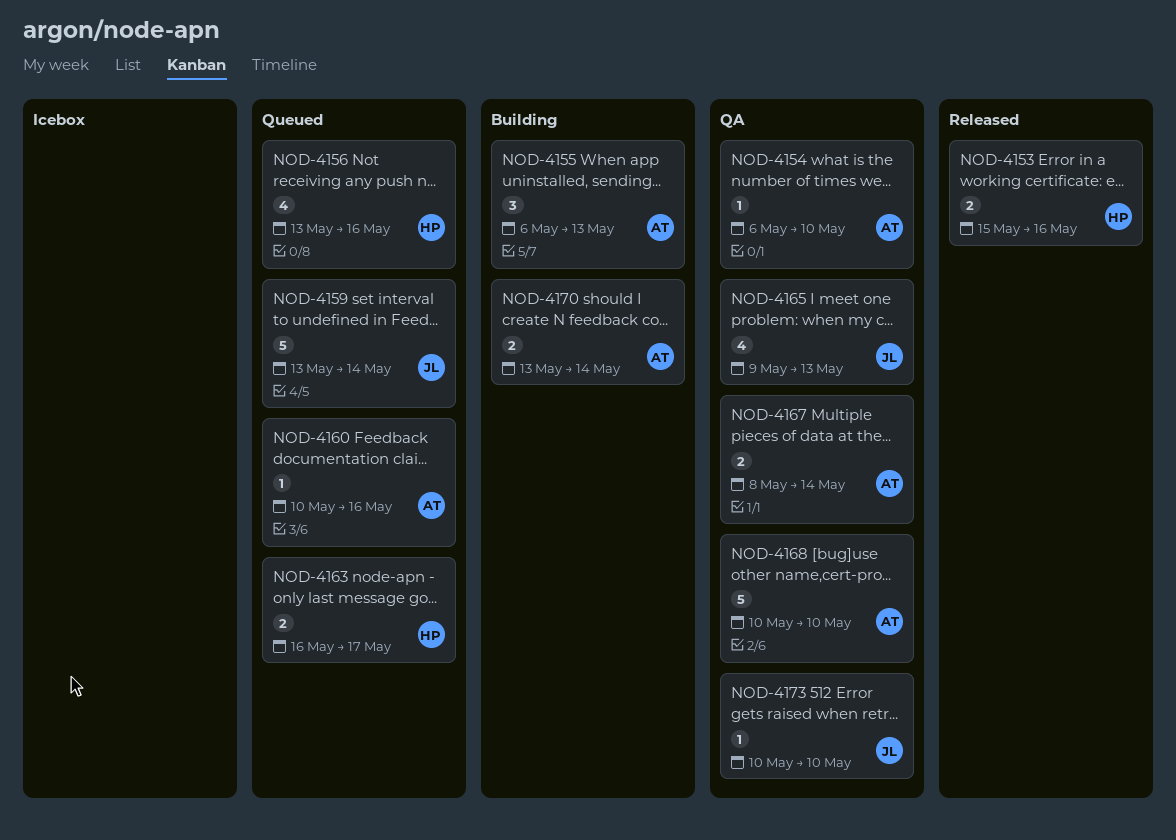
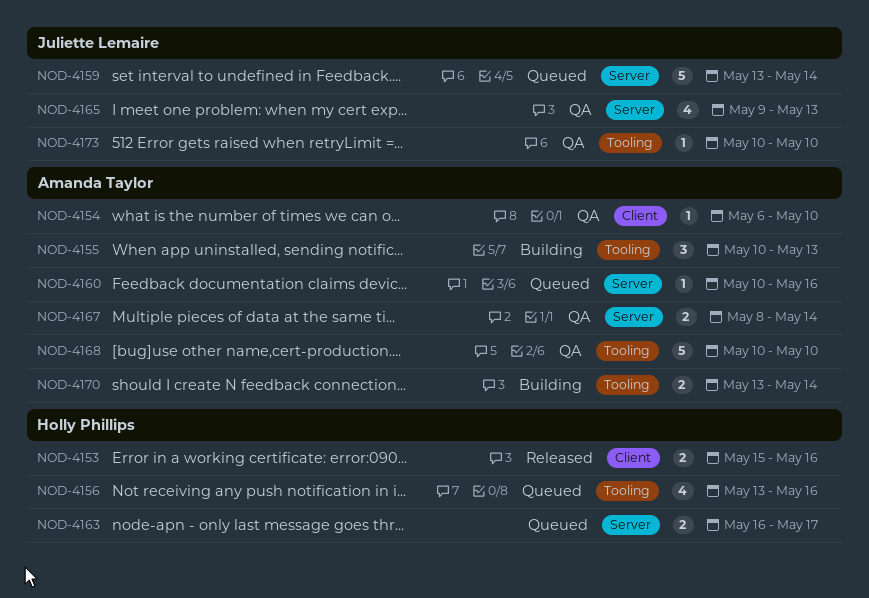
NOD-4155, start: May 6 -> May 10

